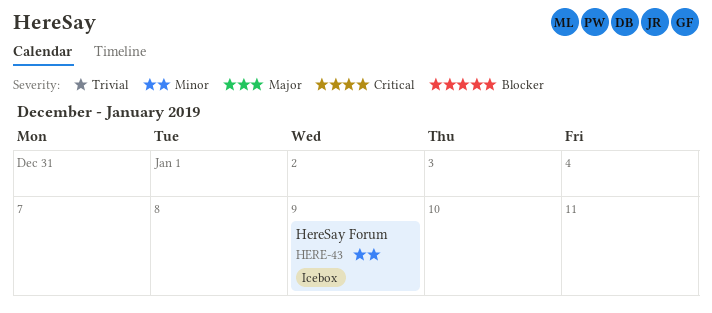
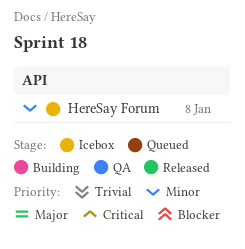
HereSay Forum, due: Jan 9 -> Jan 8

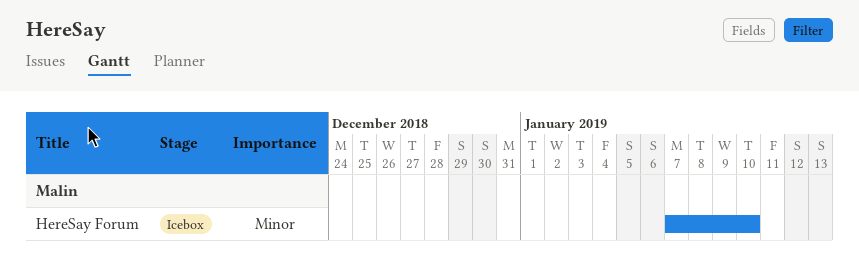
HereSay Forum, due: Jan 8 -> Jan 10

